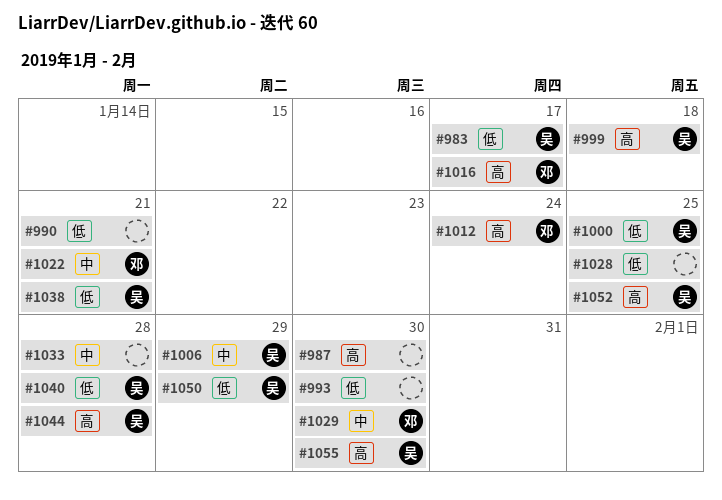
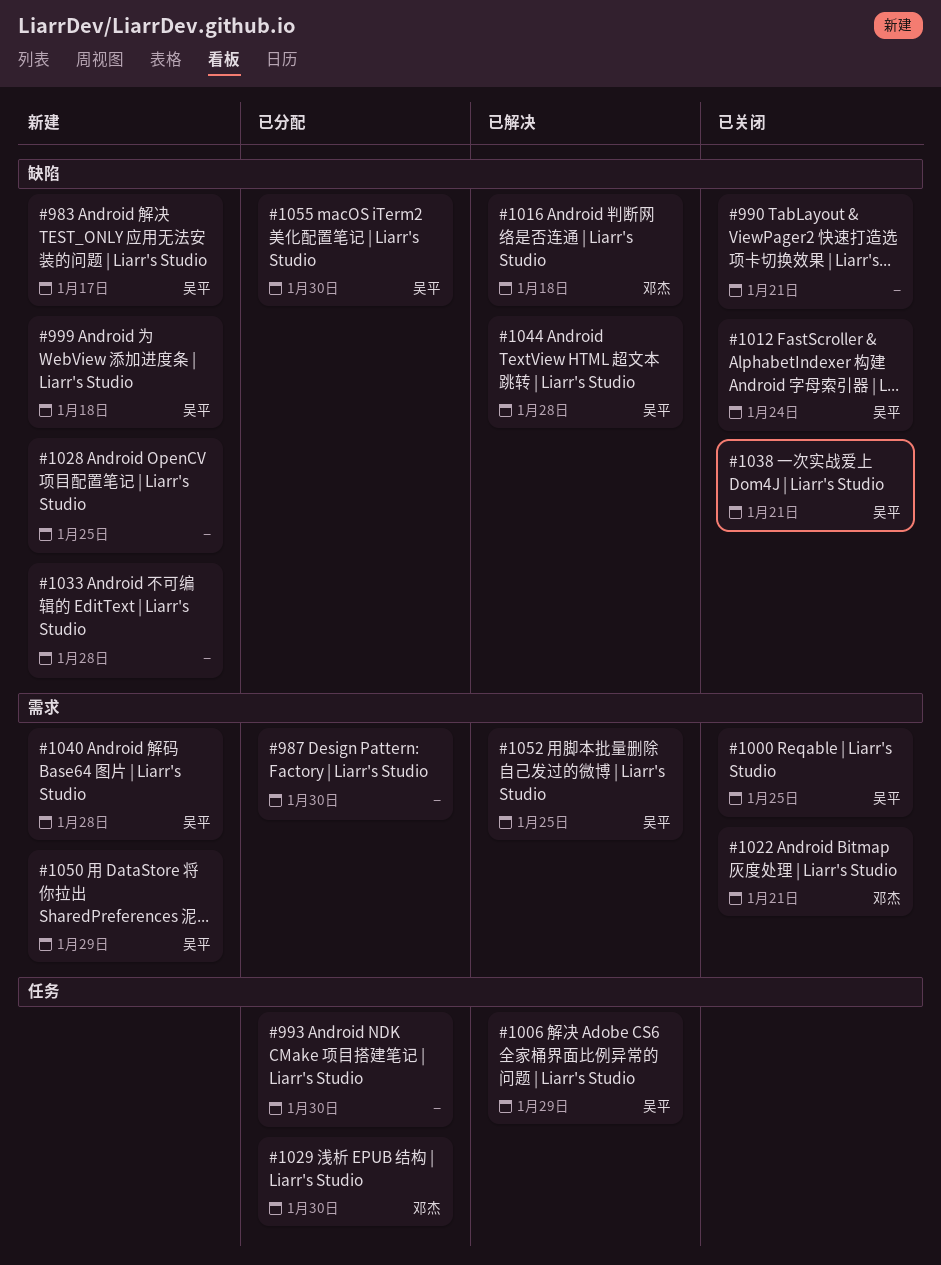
#1012, owner: 邓杰 -> 吴平
#1016, due: Jan 17 -> Jan 18

